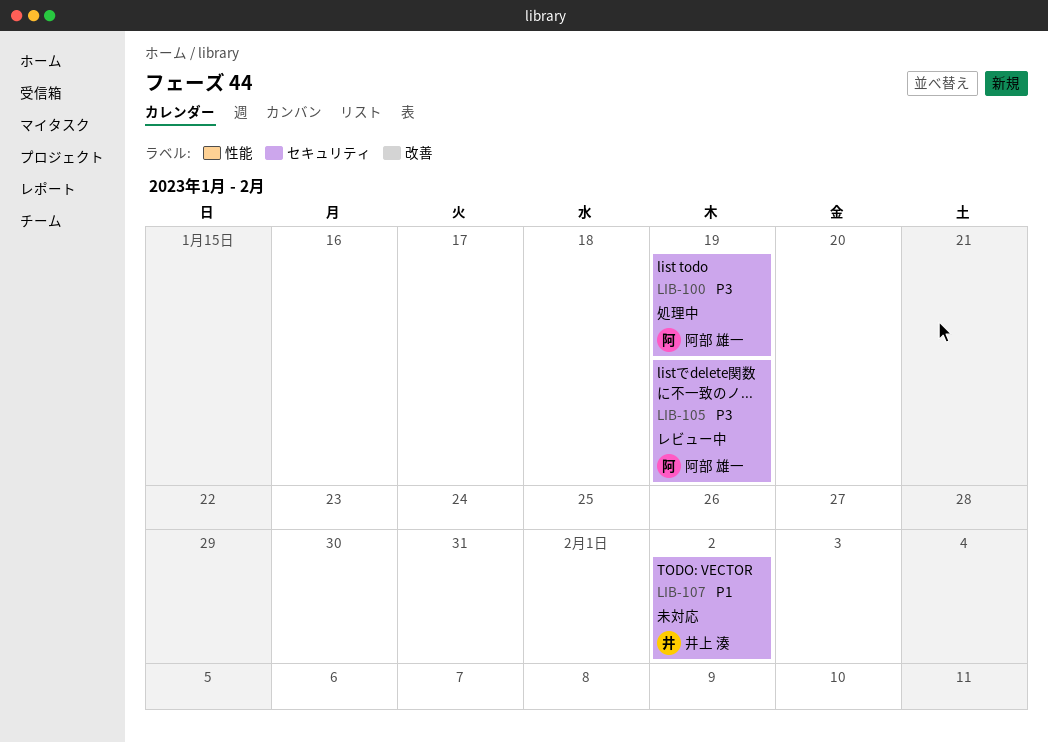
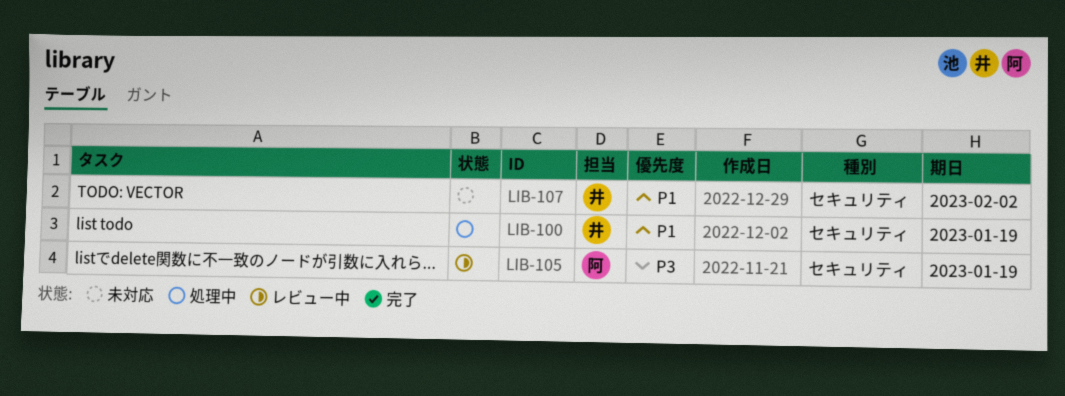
LIB-100, owner: 阿部 雄一 -> 井上 湊
LIB-100, priority: P3 -> P1

